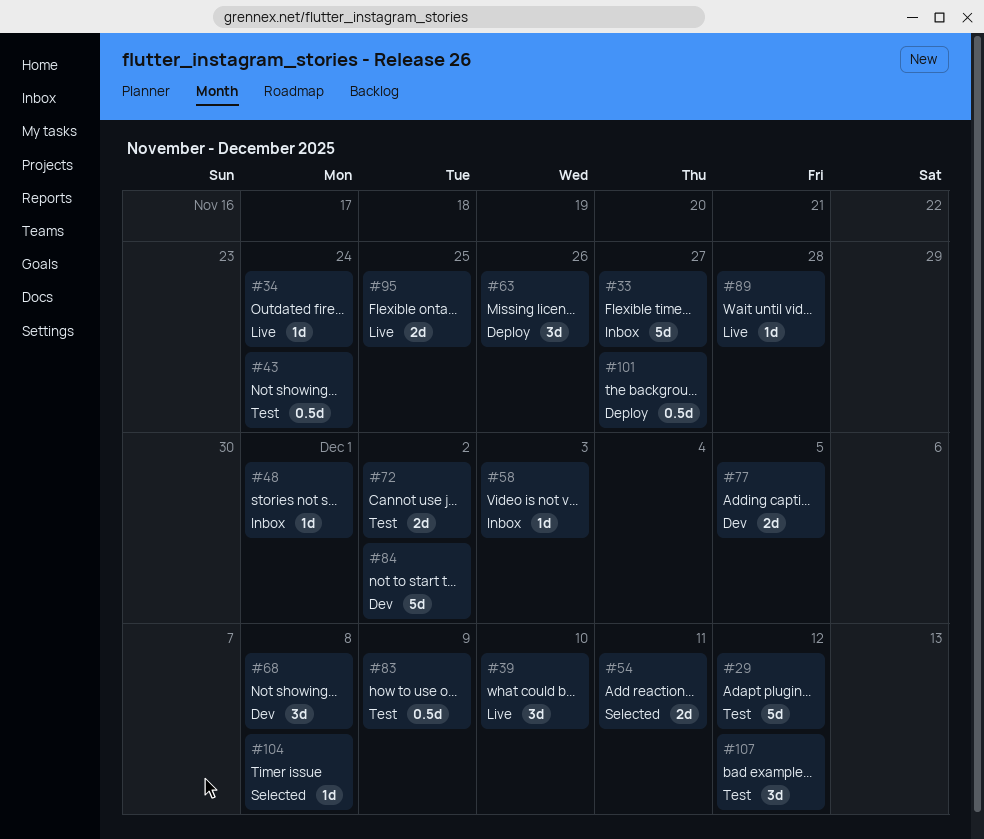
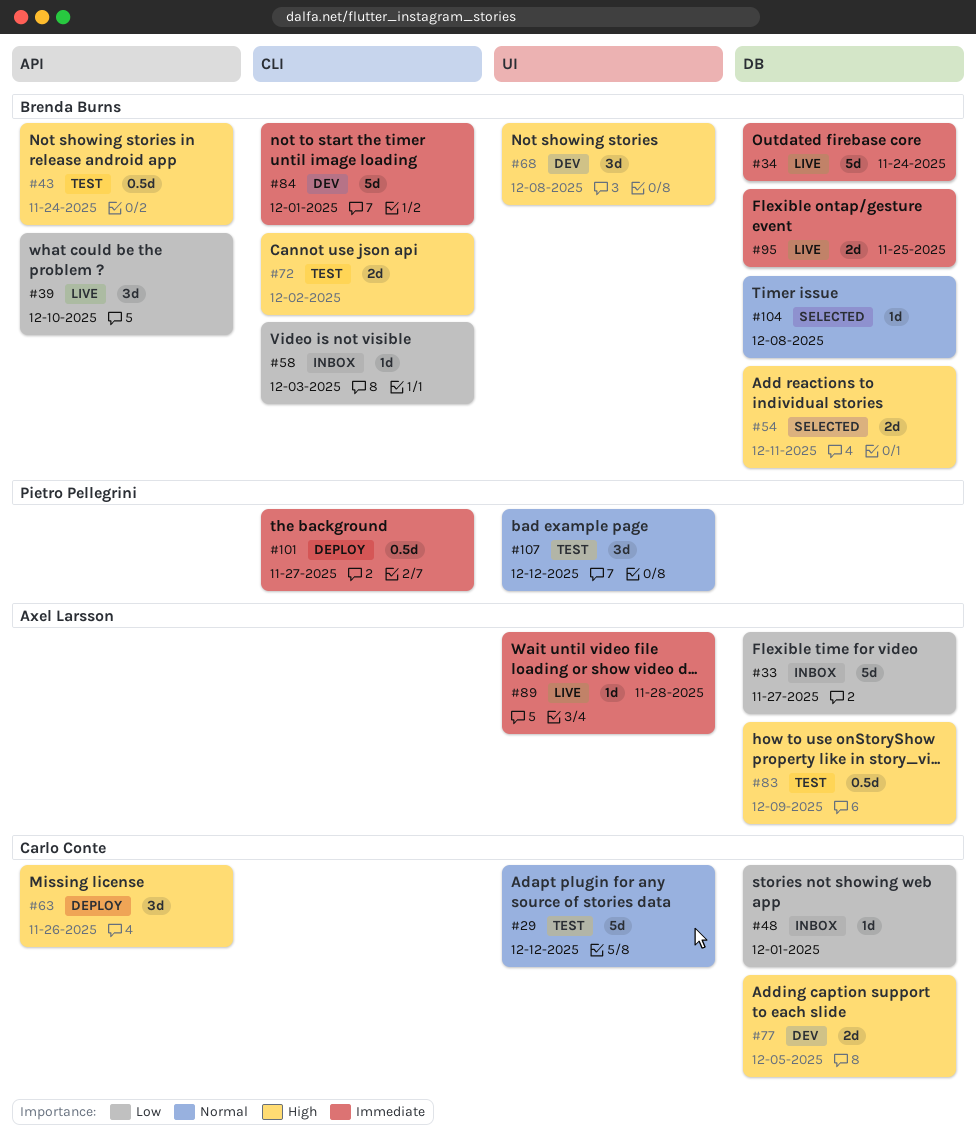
#34, estimate: 1d -> 5d
#84, due: Dec 2 -> Dec 1

